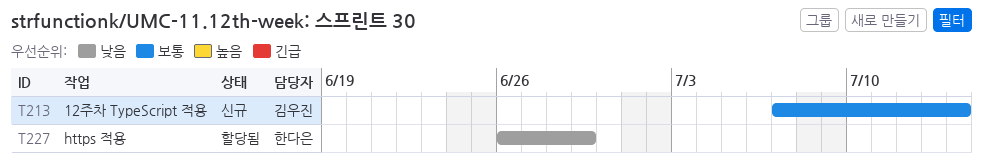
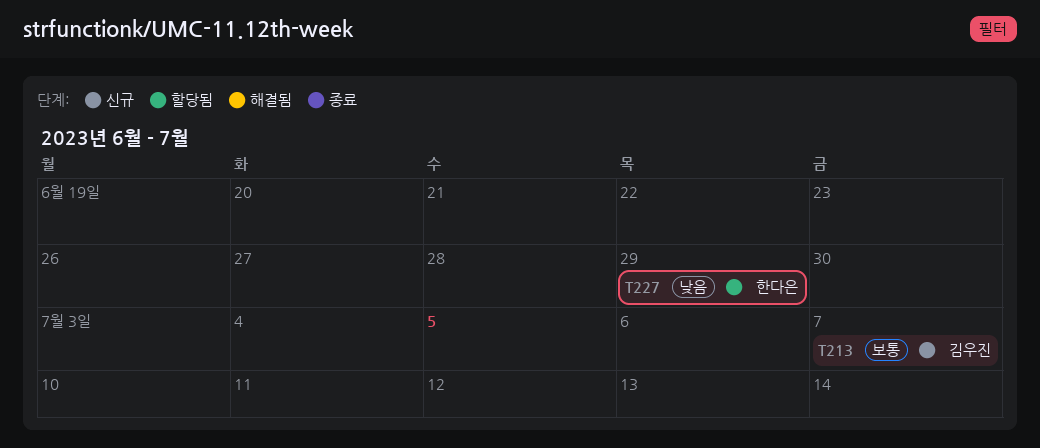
T213, due: Jul 14 -> Jul 7

